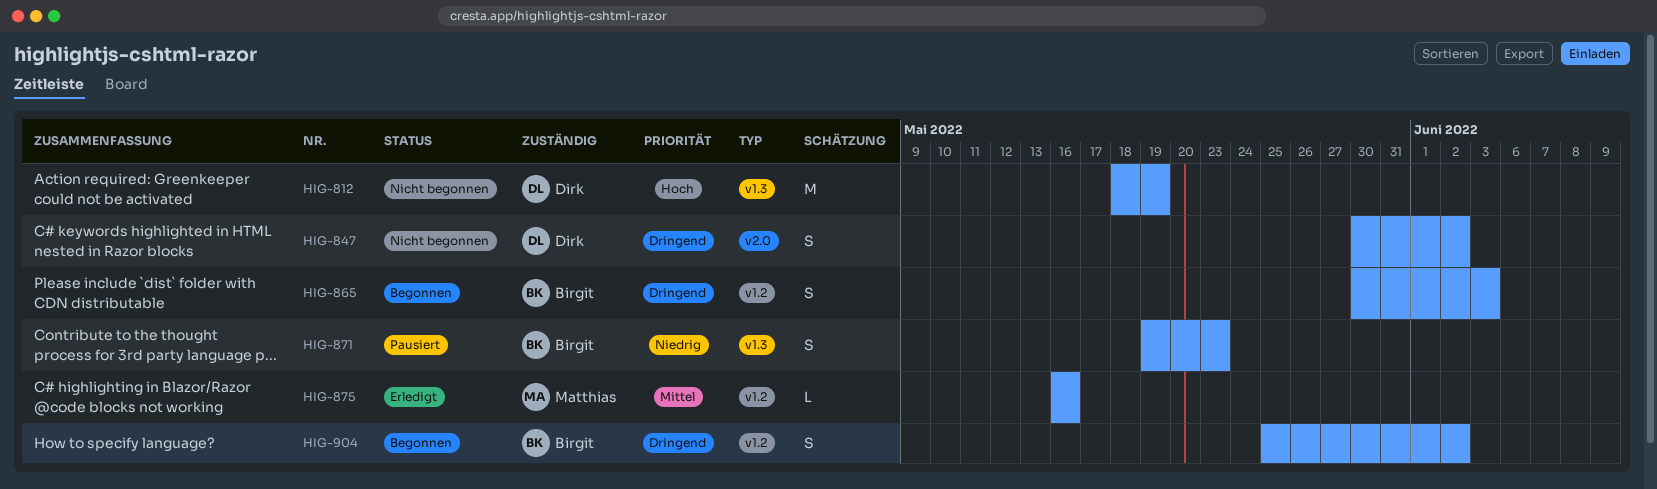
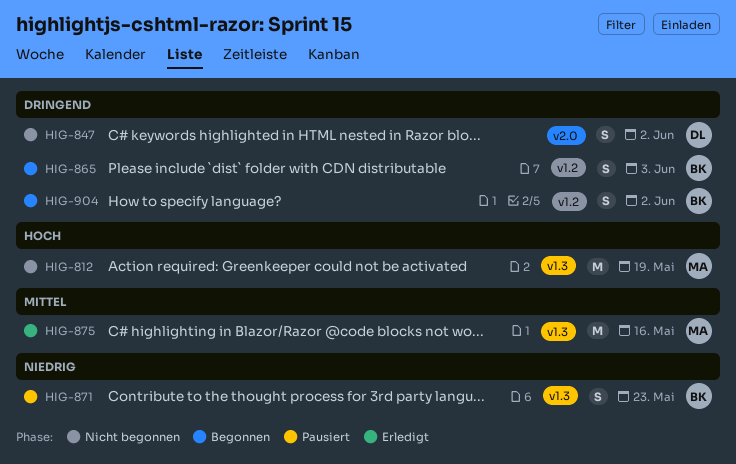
HIG-812, owner: Dirk -> Matthias
HIG-875, label: v1.2 -> v1.3
HIG-875, estimate: L -> M

